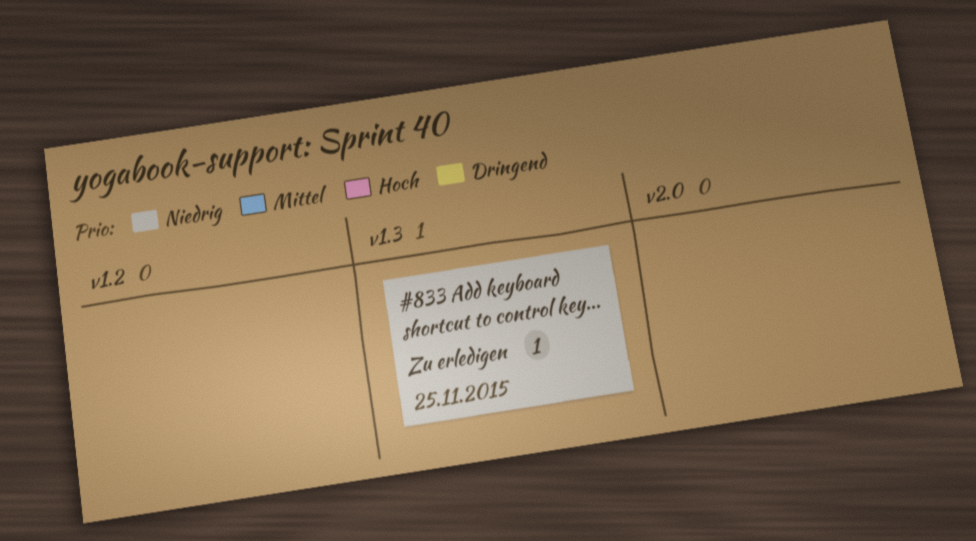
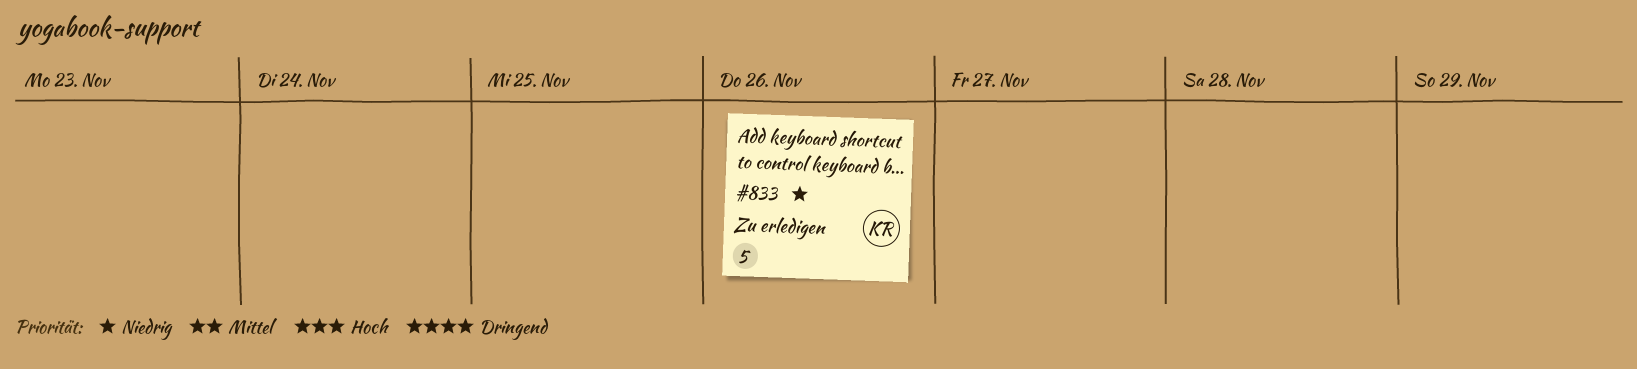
#833, estimate: 1 -> 5
#833, due: Nov 25 -> Nov 26

